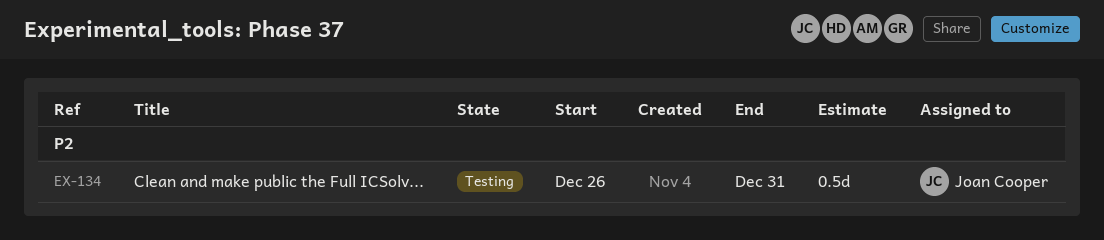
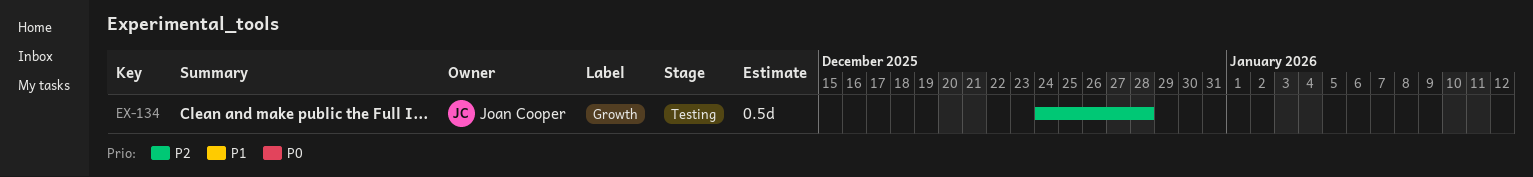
EX-134, start: Dec 26 -> Dec 24
EX-134, due: Dec 31 -> Dec 28

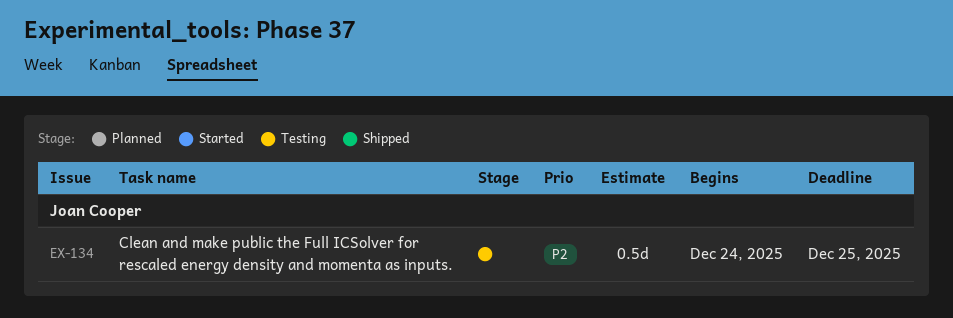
EX-134, due: Dec 28 -> Dec 25

